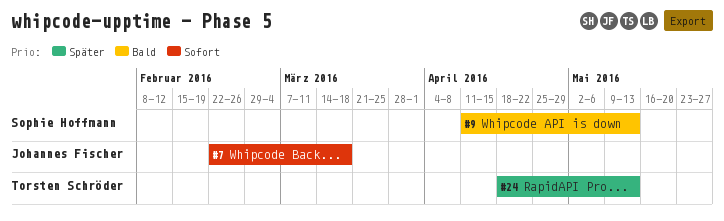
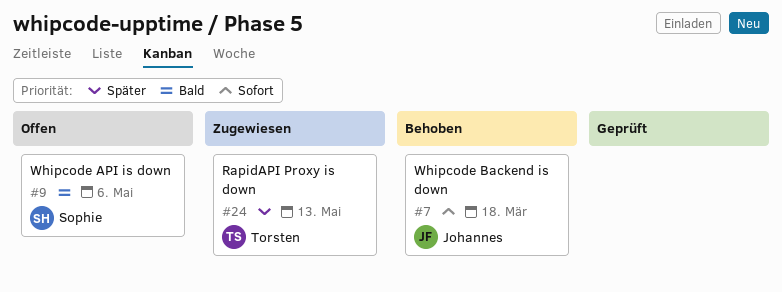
#9, due: May 13 -> May 6

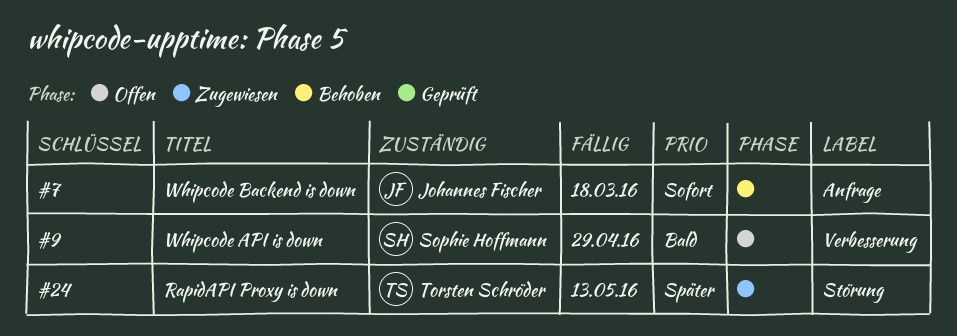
#9, due: May 6 -> Apr 29

